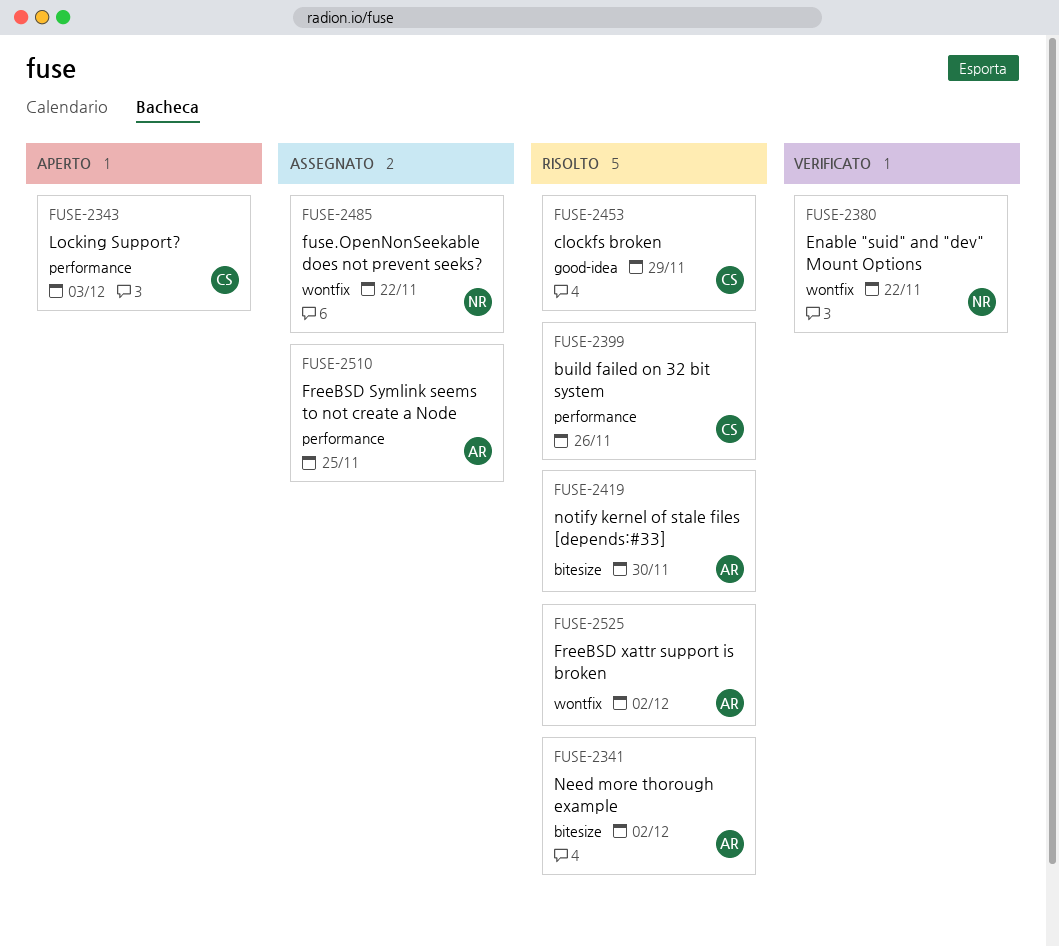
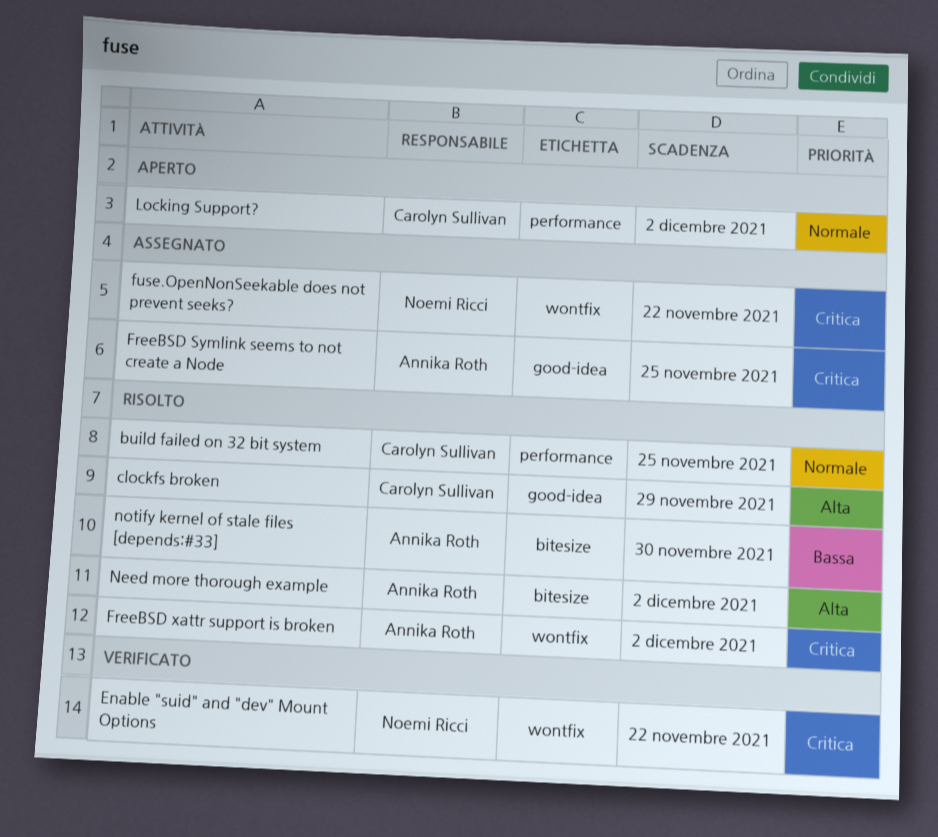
build failed on 32 bit system, due: Nov 26 -> Nov 25
FreeBSD Symlink seems to not create a Node, label: performance -> good-idea
Locking Support?, due: Dec 3 -> Dec 2

